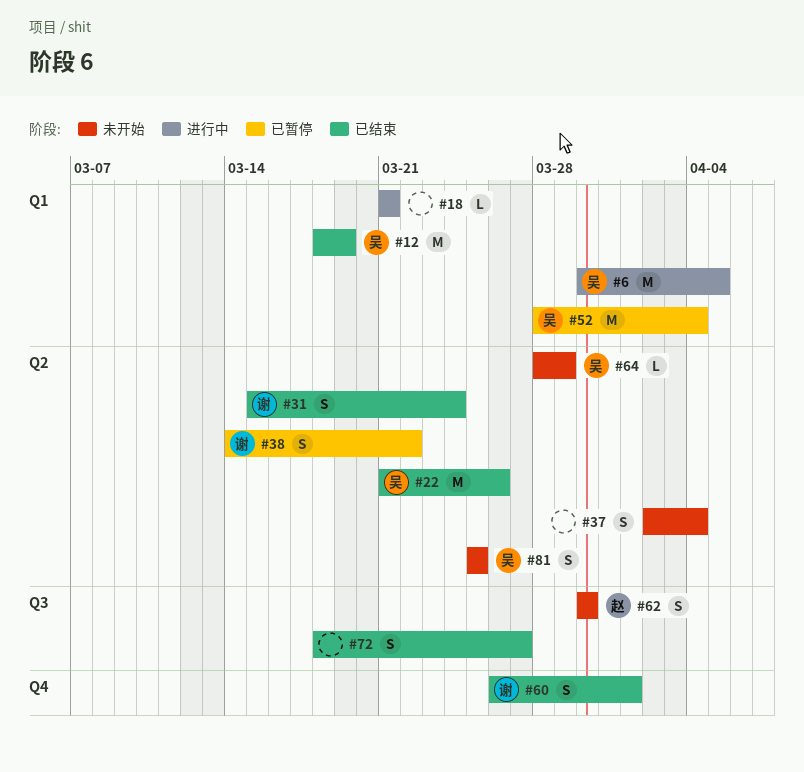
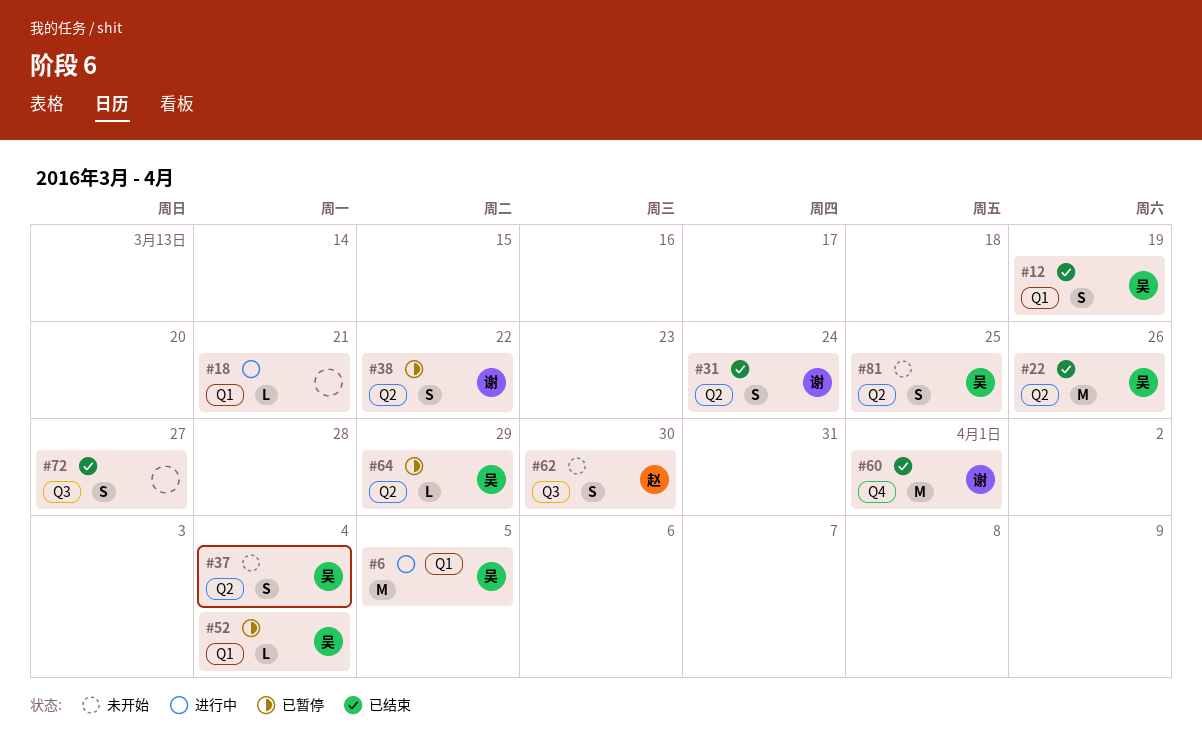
#12, estimate: M -> S
#37, owner: none -> 吴
#52, estimate: M -> L
#60, estimate: S -> M
#64, status: 未开始 -> 已暂停

